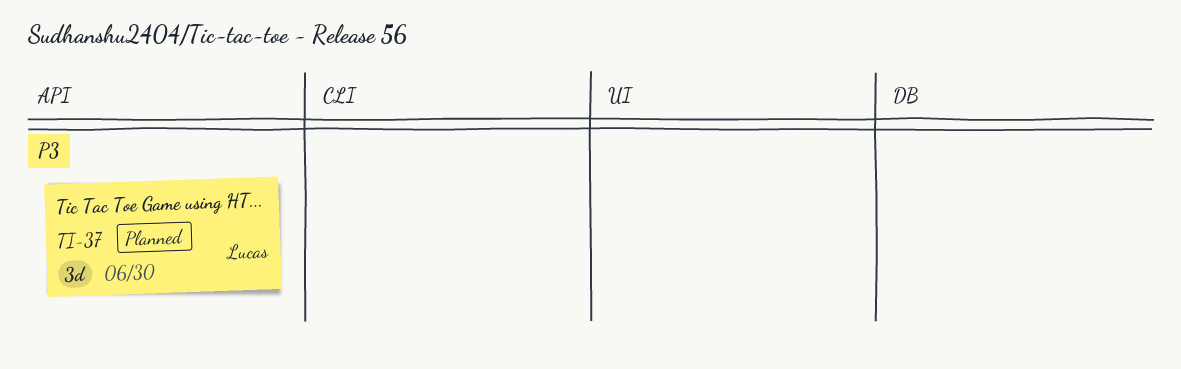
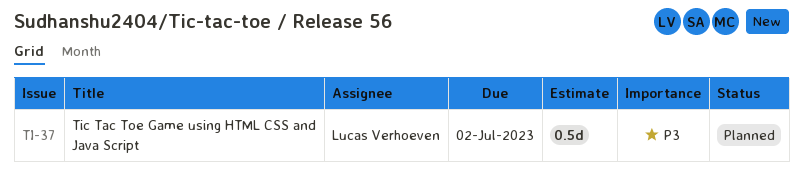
TI-37, estimate: 3d -> 0.5d
TI-37, due: Jun 30 -> Jul 2

